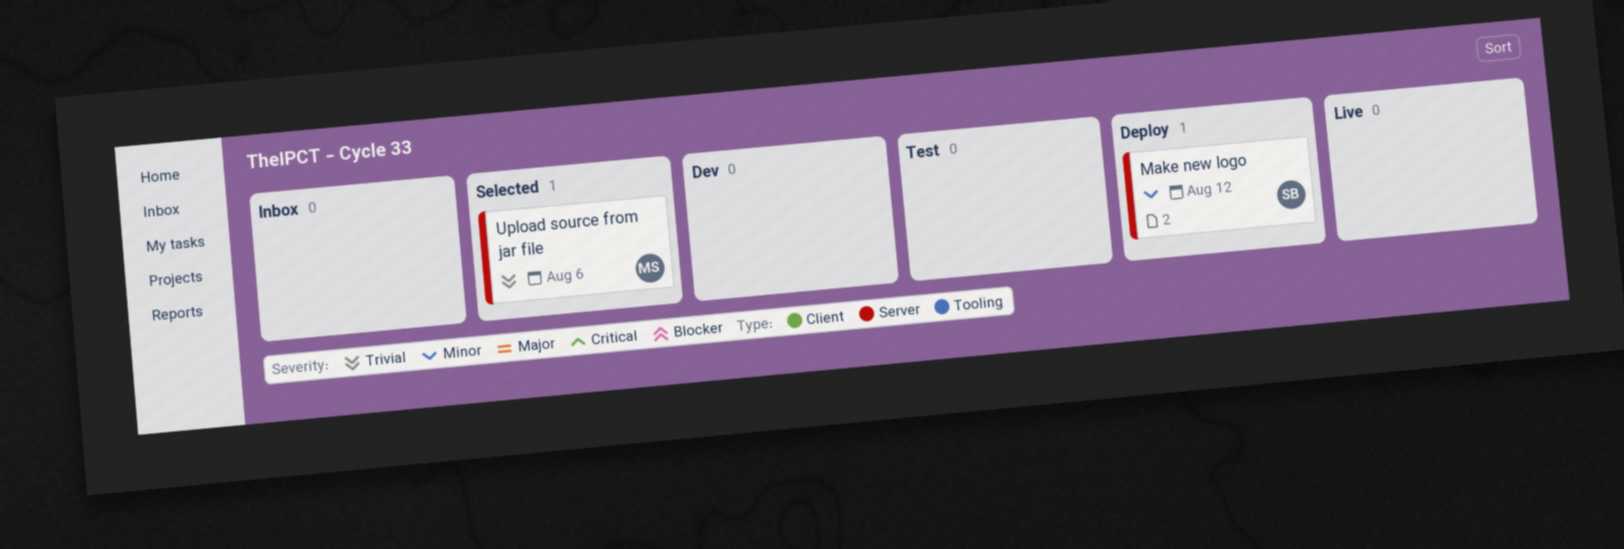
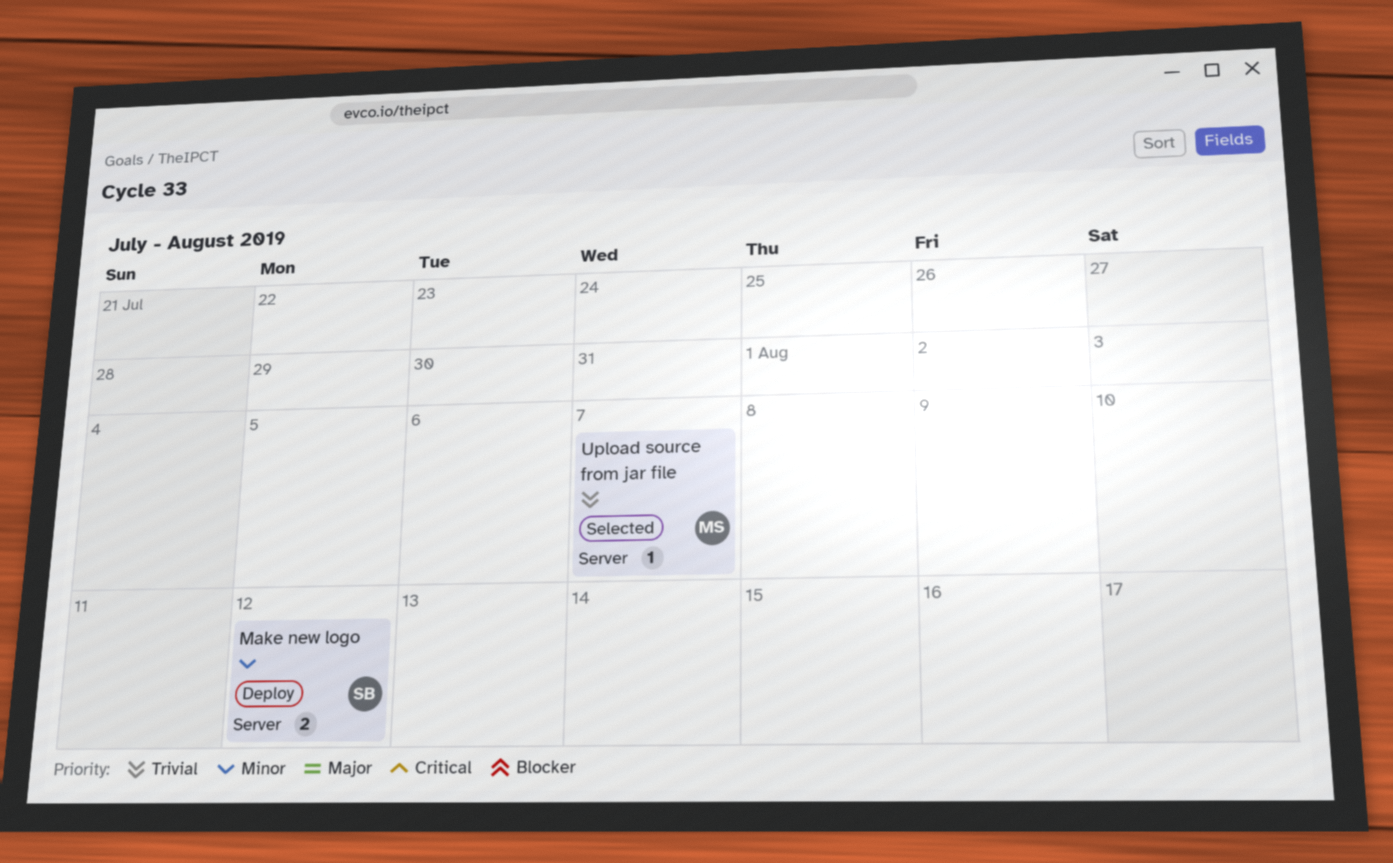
Upload source from jar file, due: Aug 6 -> Aug 7

